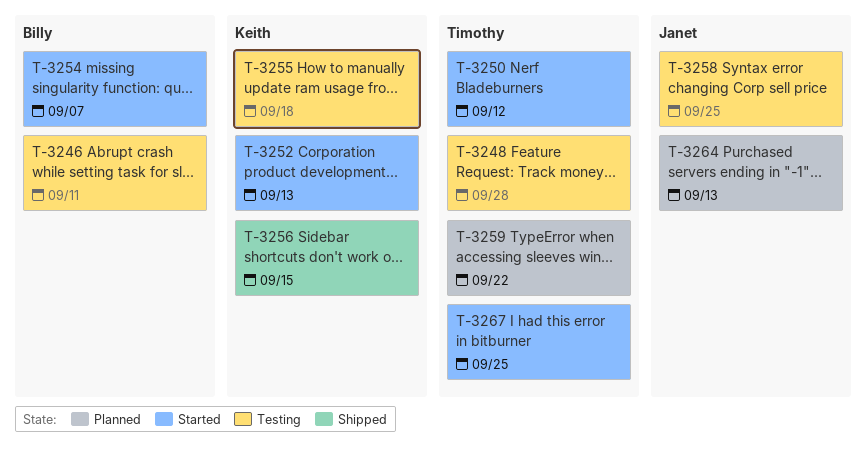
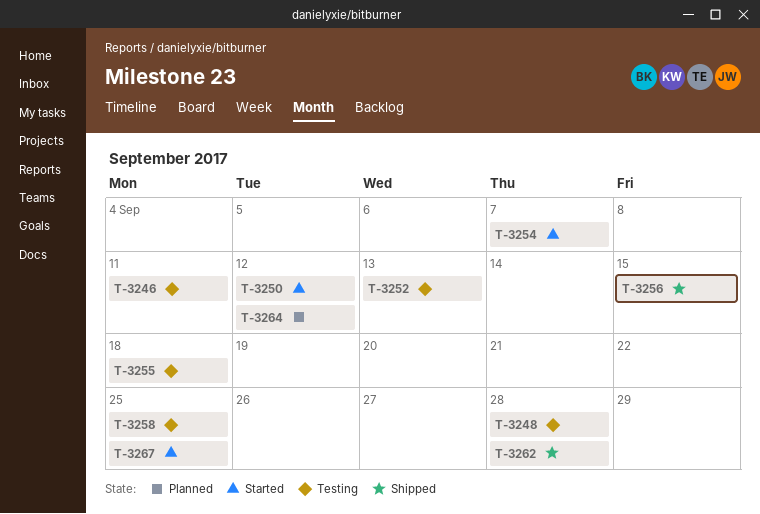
T-3252, status: Started -> Testing
T-3259: present -> none
T-3262: none -> present
T-3264, due: Sep 13 -> Sep 12

